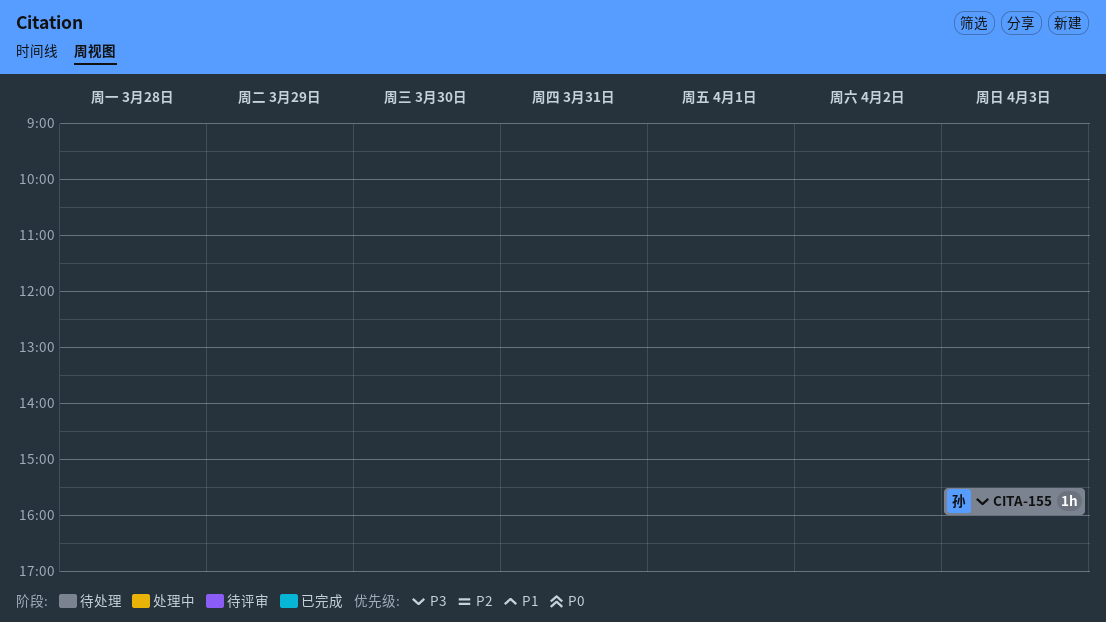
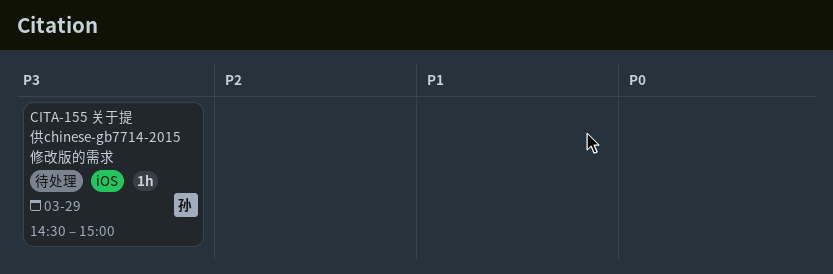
CITA-155, day: Apr 3 -> Mar 29
CITA-155, begins: 15:30 -> 14:30
CITA-155, ends: 16:00 -> 15:00

